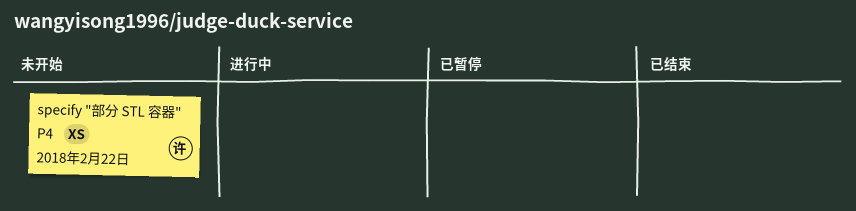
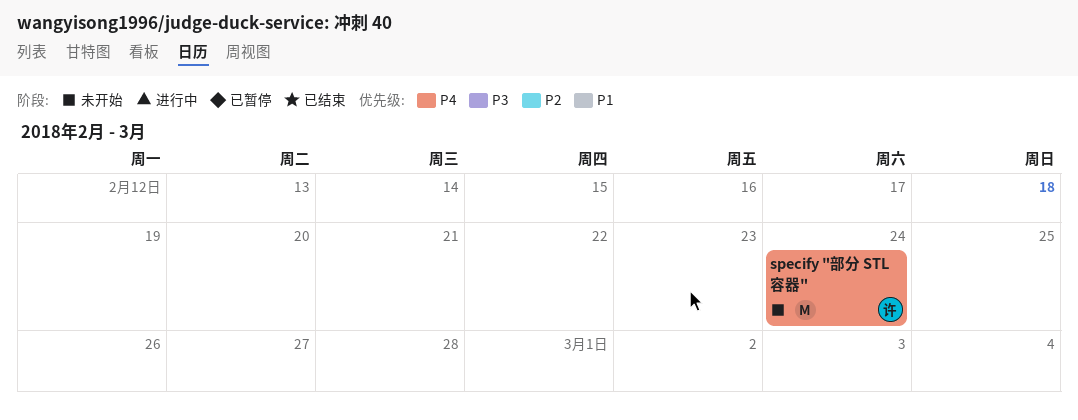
specify "部分 STL 容器", estimate: XS -> M
specify "部分 STL 容器", due: Feb 22 -> Feb 24

